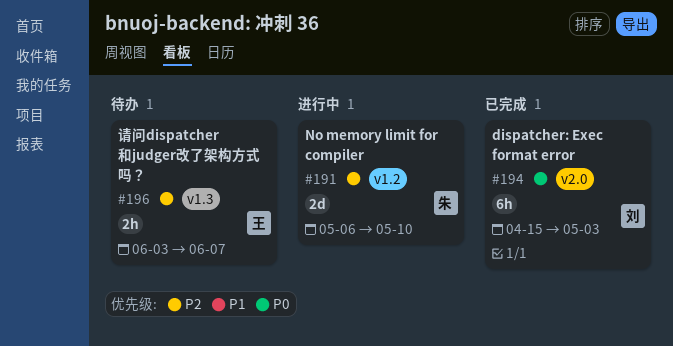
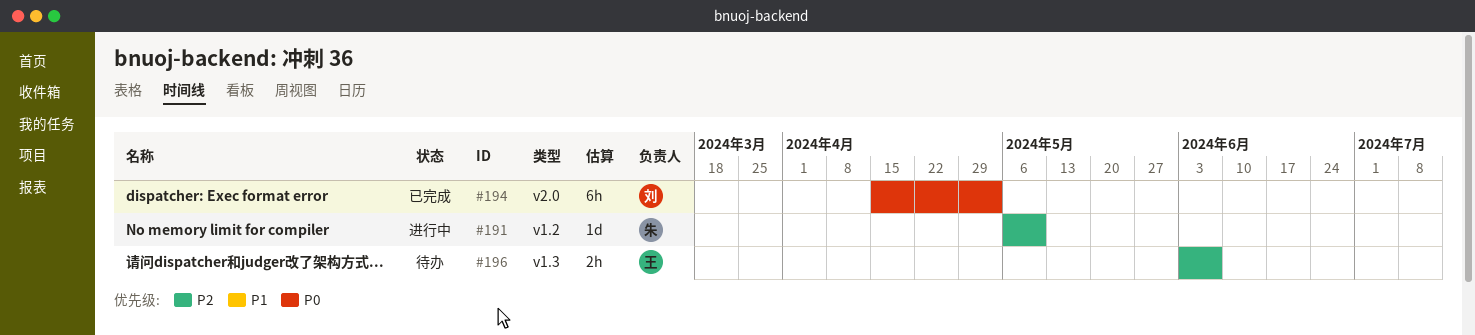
#191, estimate: 2d -> 1d

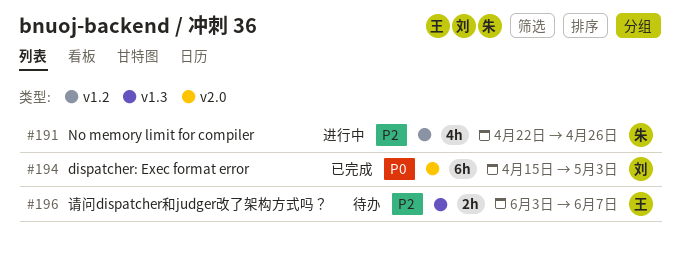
#191, estimate: 1d -> 4h
#191, start: May 6 -> Apr 22
#191, due: May 10 -> Apr 26

